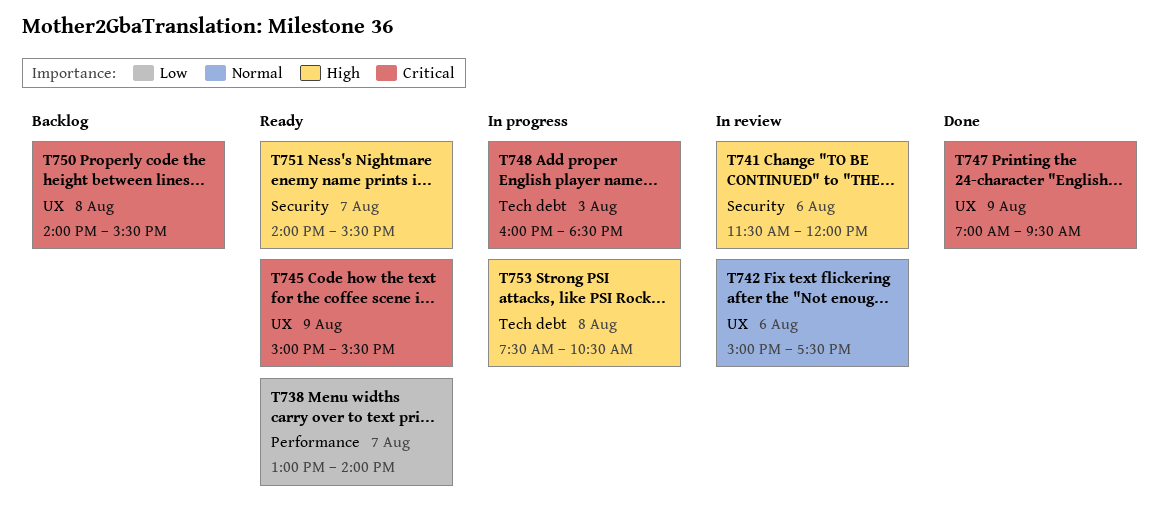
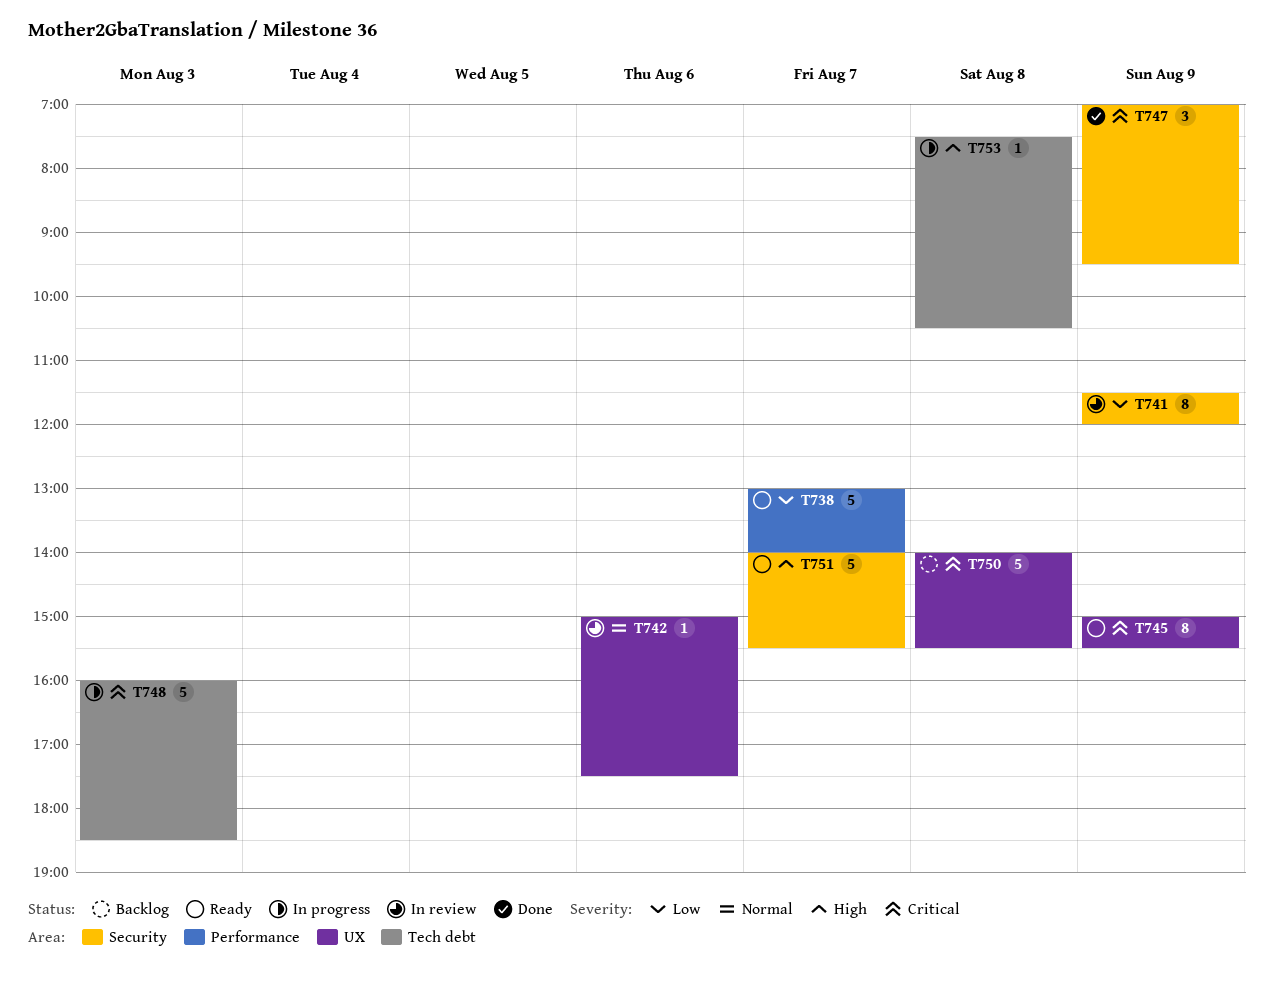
T741, priority: High -> Low
T741, day: Aug 6 -> Aug 9
T747, label: UX -> Security

